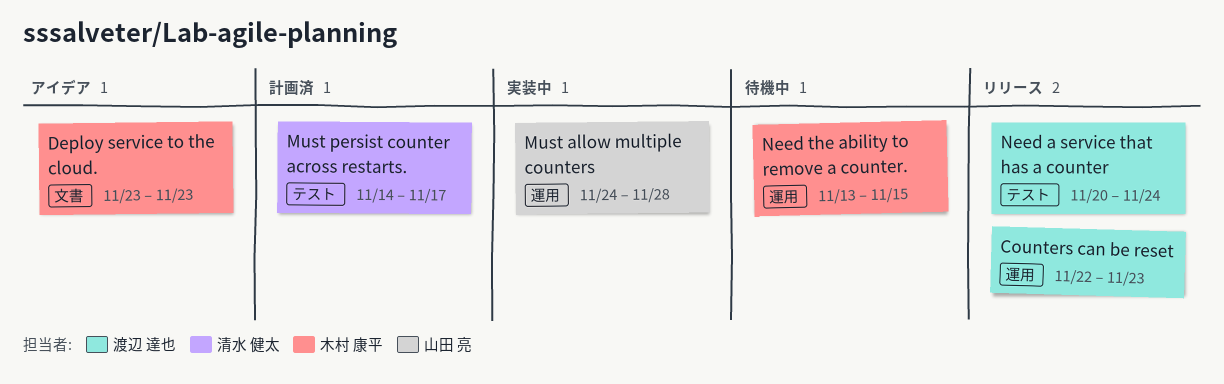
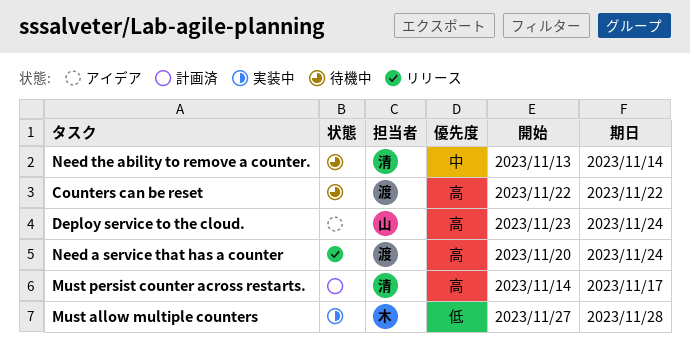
Counters can be reset, status: リリース -> 待機中
Counters can be reset, due: Nov 23 -> Nov 22
Deploy service to the cloud., owner: 木村 康平 -> 山田 亮
Deploy service to the cloud., due: Nov 23 -> Nov 24
Must allow multiple counters, owner: 山田 亮 -> 木村 康平
Must allow multiple counters, start: Nov 24 -> Nov 27
Need the ability to remove a counter., owner: 木村 康平 -> 清水 健太
Need the ability to remove a counter., due: Nov 15 -> Nov 14

